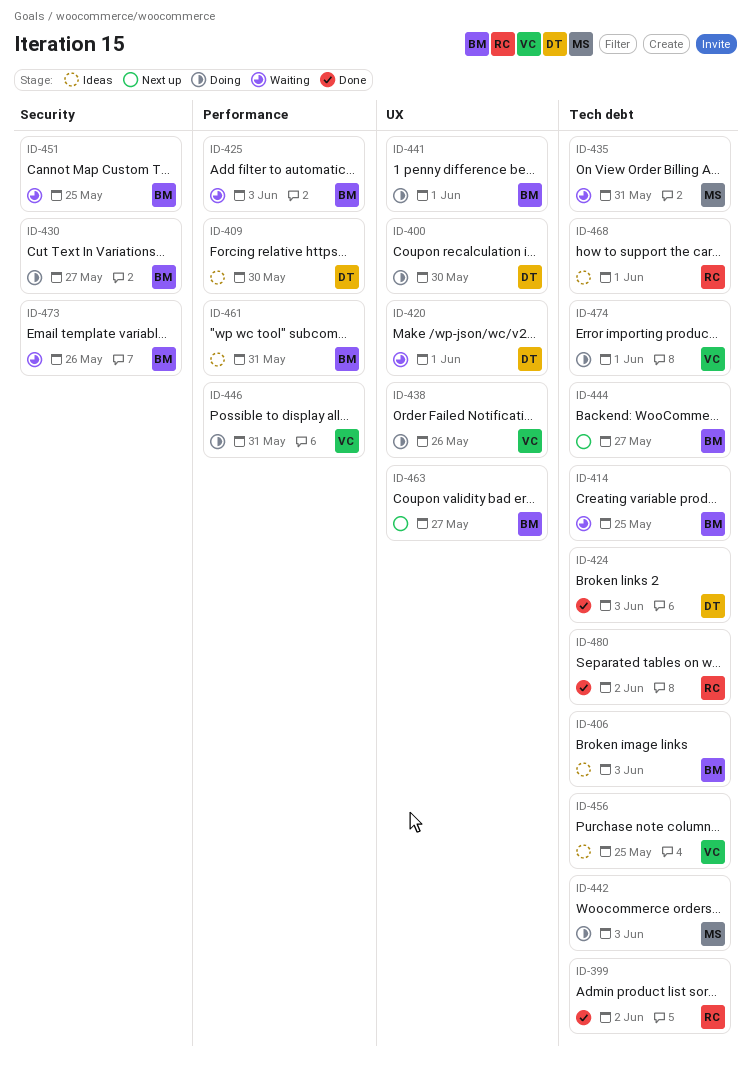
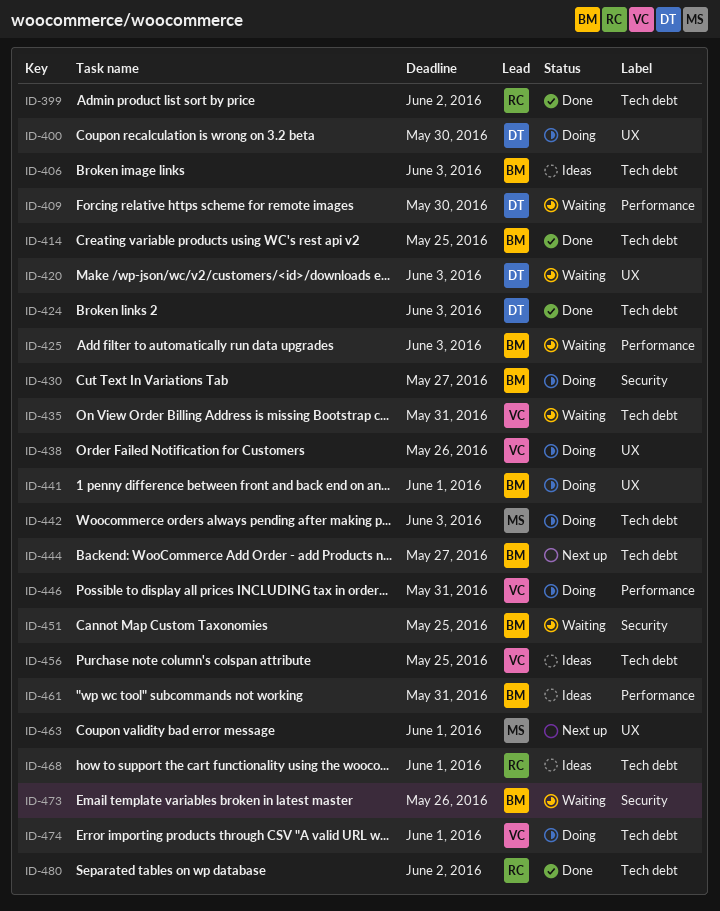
ID-409, status: Ideas -> Waiting
ID-414, status: Waiting -> Done
ID-420, due: Jun 1 -> Jun 3
ID-435, owner: MS -> VC
ID-463, owner: BM -> MS
ID-463, due: May 27 -> Jun 1

